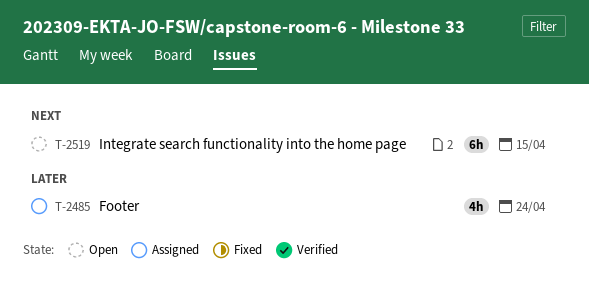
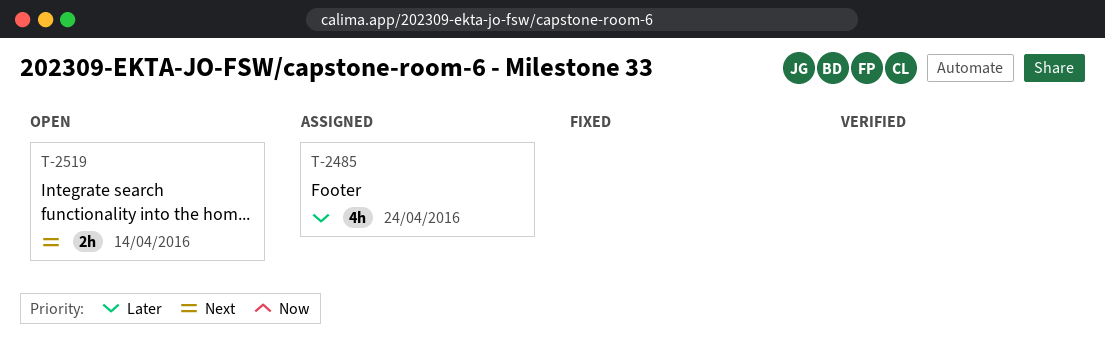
T-2519, estimate: 6h -> 2h
T-2519, due: Apr 15 -> Apr 14

